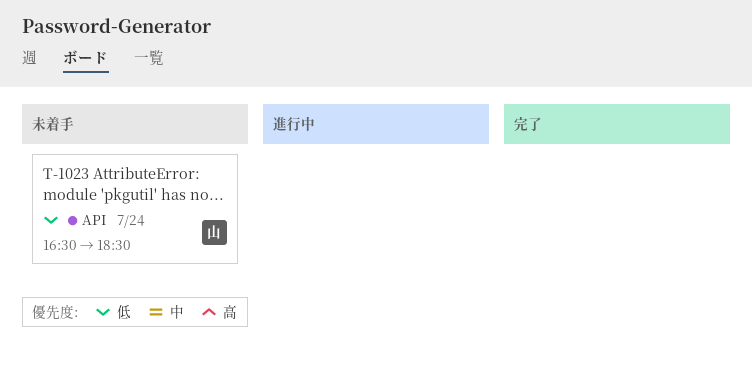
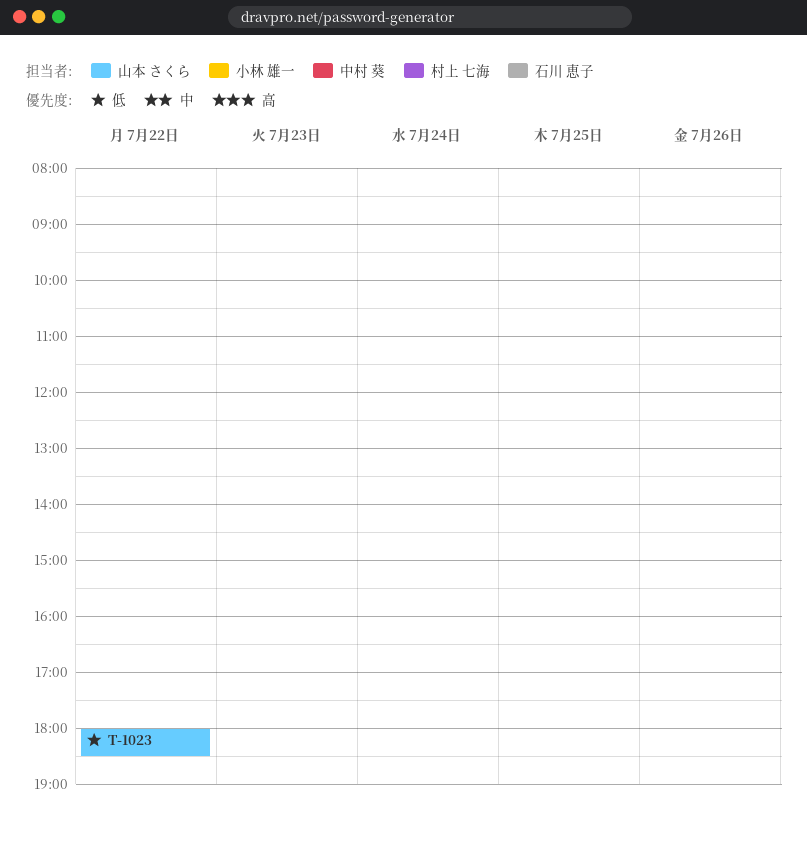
T-1023, day: Jul 24 -> Jul 22
T-1023, begins: 16:30 -> 18:00

